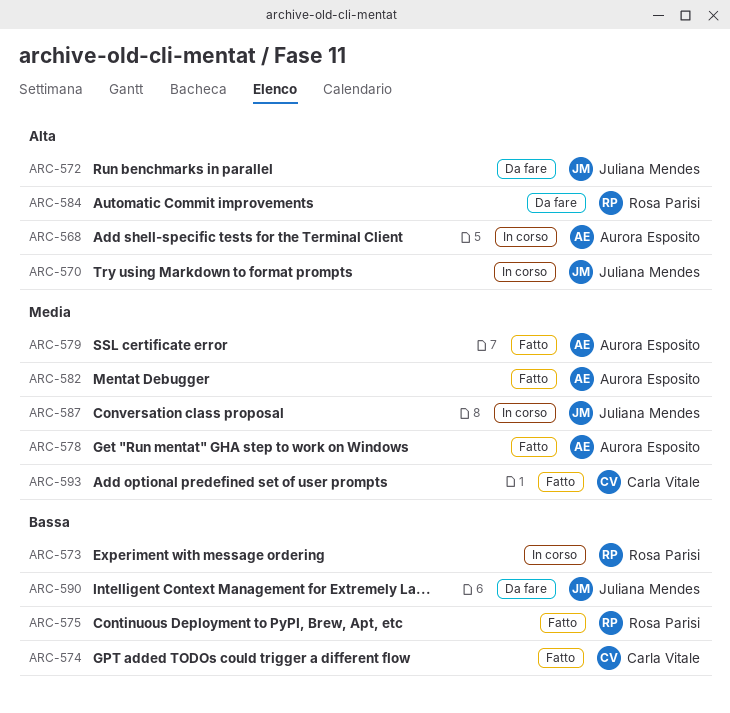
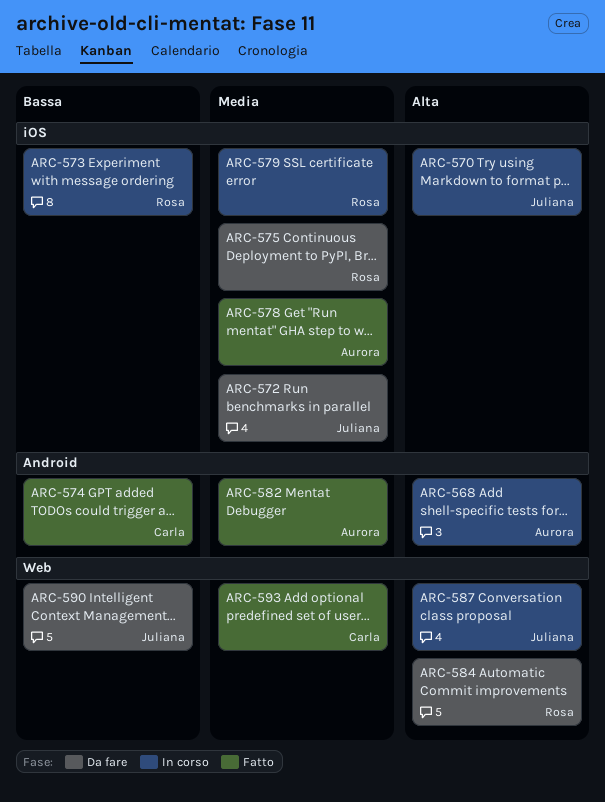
ARC-572, priority: Alta -> Media
ARC-575, status: Fatto -> Da fare
ARC-575, priority: Bassa -> Media
ARC-579, status: Fatto -> In corso
ARC-579, owner: Aurora Esposito -> Rosa Parisi
ARC-587, priority: Media -> Alta

